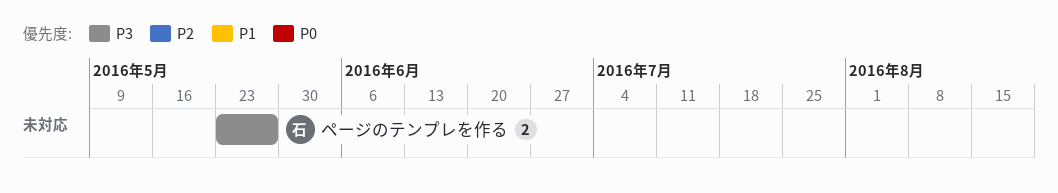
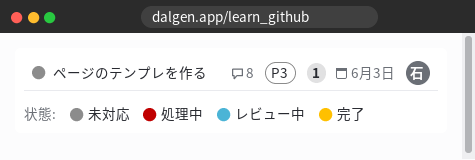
ページのテンプレを作る, estimate: 2 -> 1
ページのテンプレを作る, due: May 27 -> Jun 3

